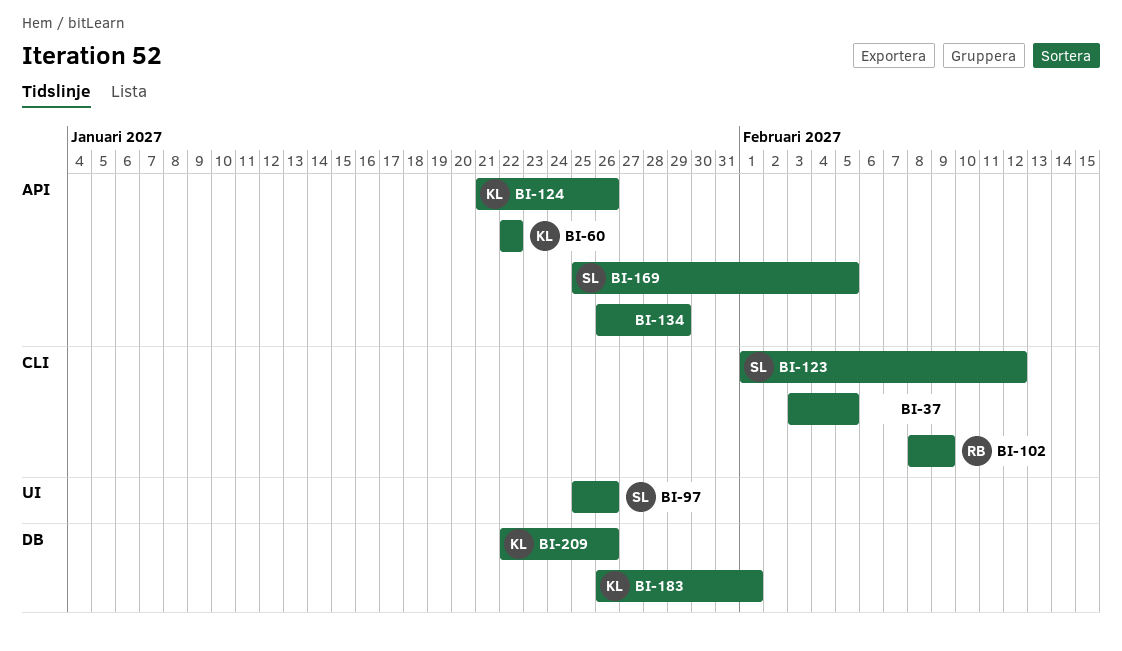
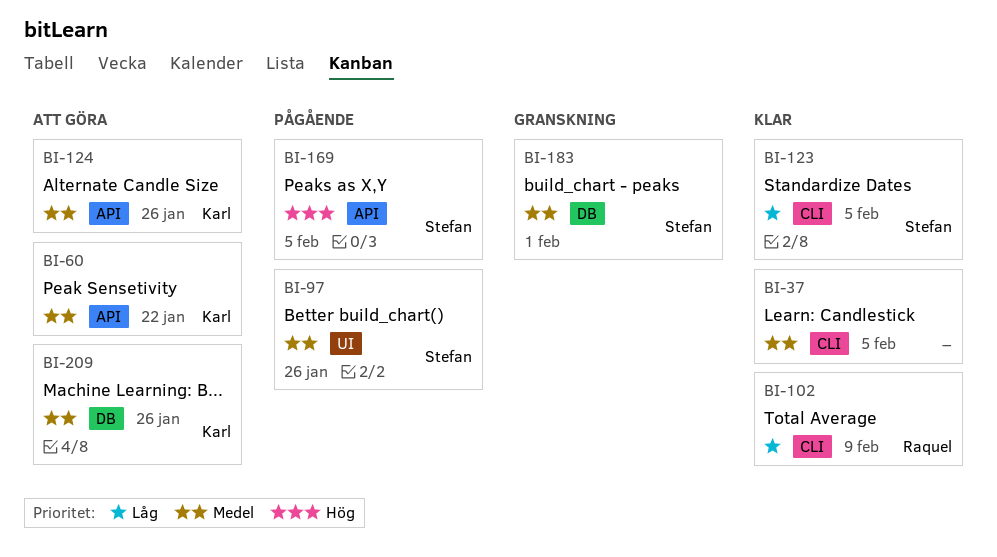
BI-123, due: Feb 12 -> Feb 5
BI-134: present -> none
BI-183, owner: Karl -> Stefan

